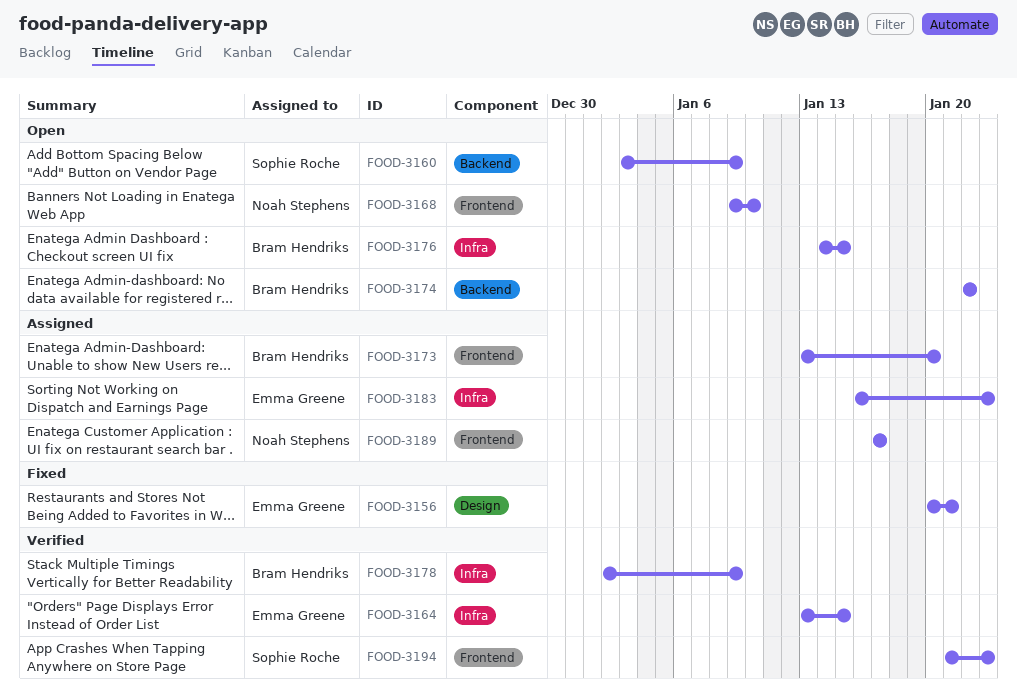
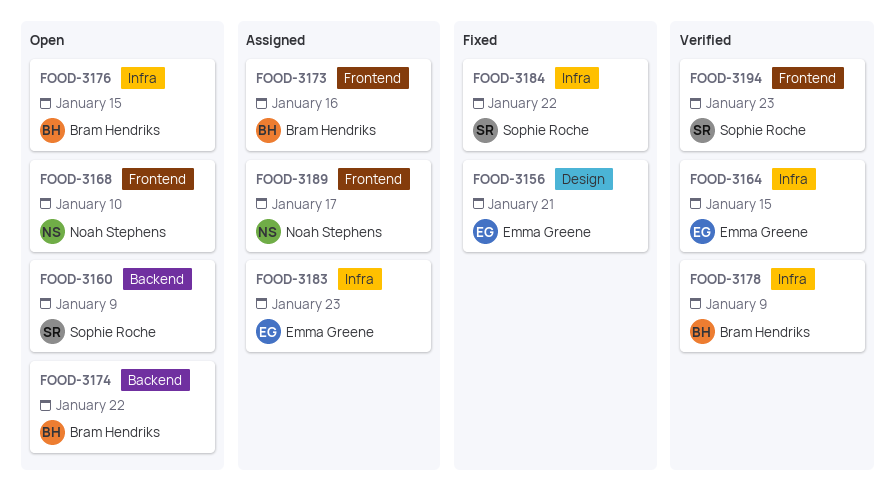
FOOD-3173, due: Jan 20 -> Jan 16
FOOD-3184: none -> present

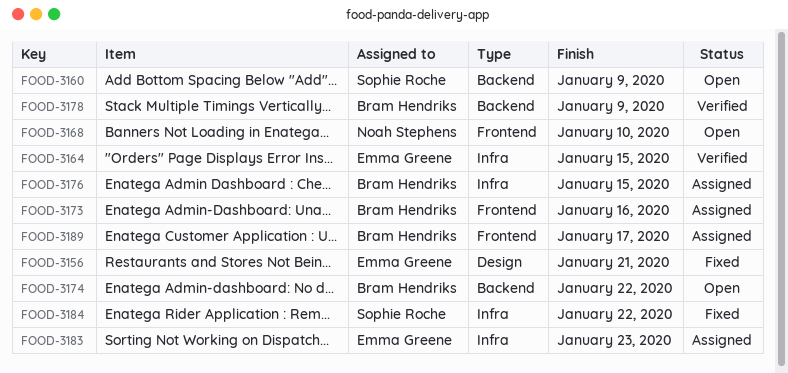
FOOD-3176, status: Open -> Assigned
FOOD-3178, label: Infra -> Backend
FOOD-3189, owner: Noah Stephens -> Bram Hendriks
FOOD-3194: present -> none

